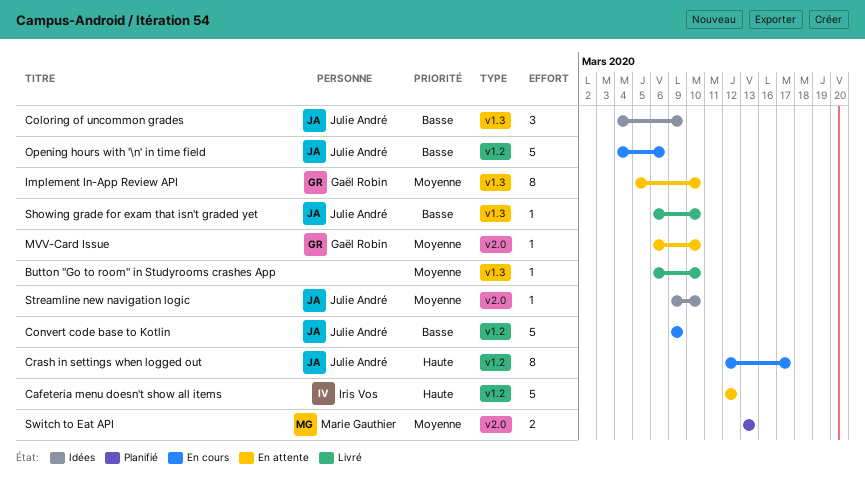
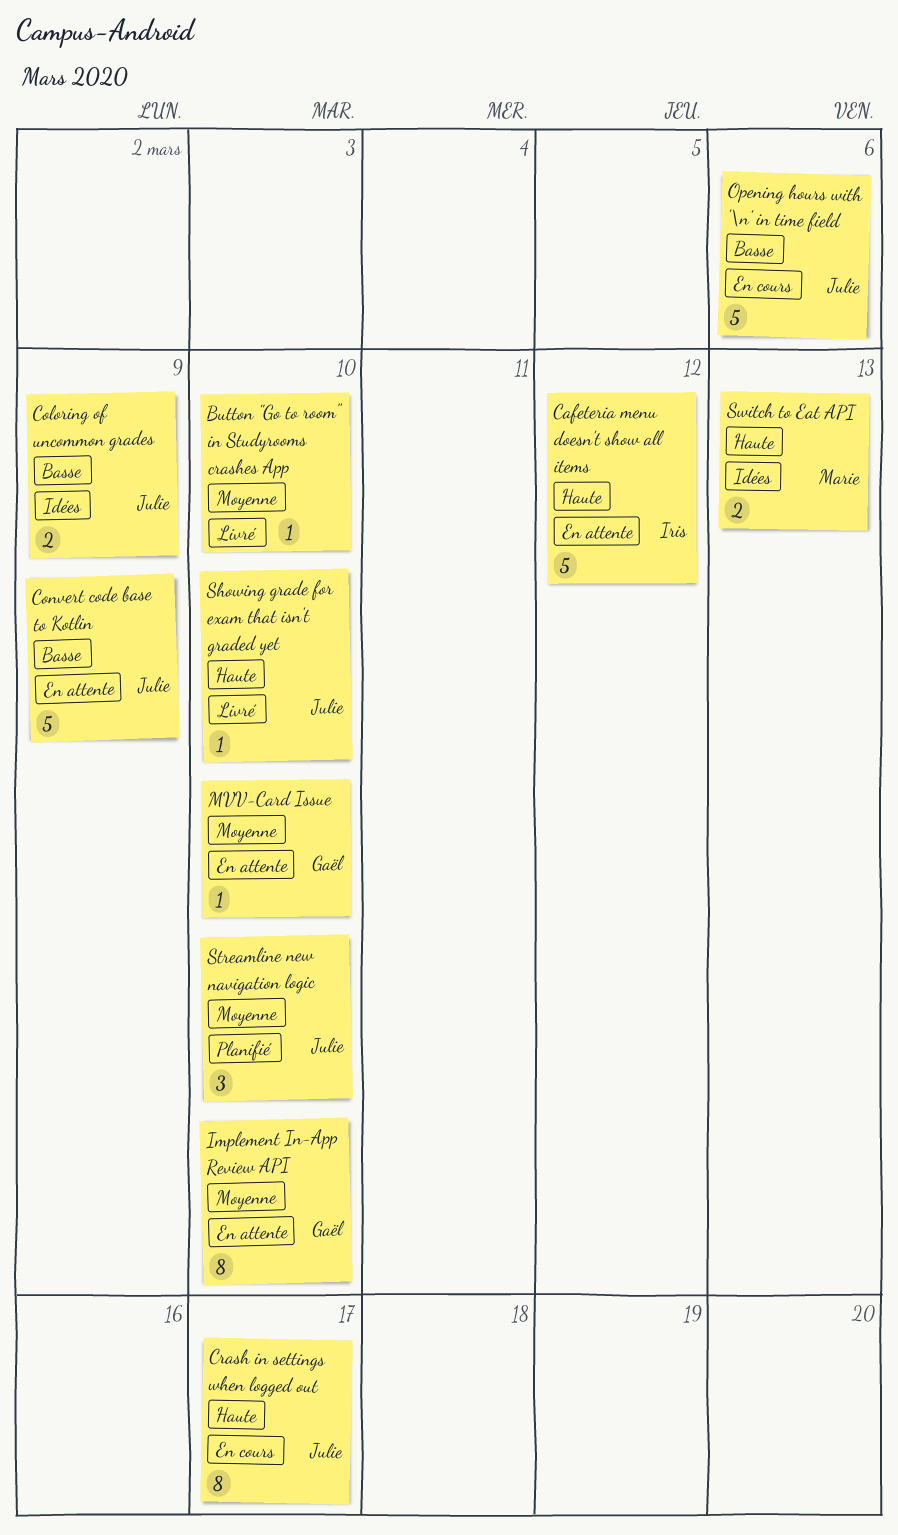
Coloring of uncommon grades, estimate: 3 -> 2
Convert code base to Kotlin, status: En cours -> En attente
Showing grade for exam that isn't graded yet, priority: Basse -> Haute
Streamline new navigation logic, status: Idées -> Planifié
Streamline new navigation logic, estimate: 1 -> 3
Switch to Eat API, status: Planifié -> Idées
Switch to Eat API, priority: Moyenne -> Haute

